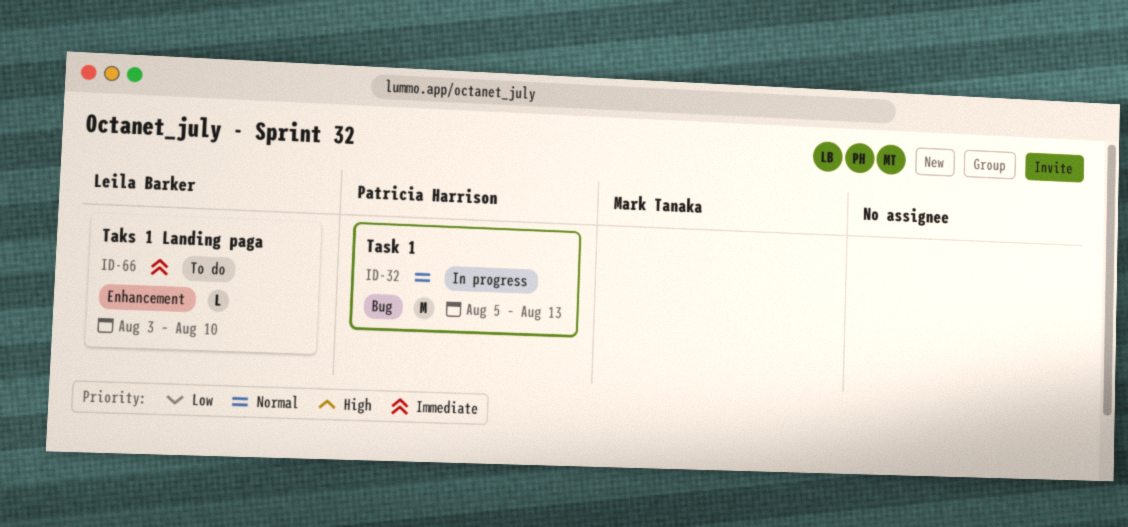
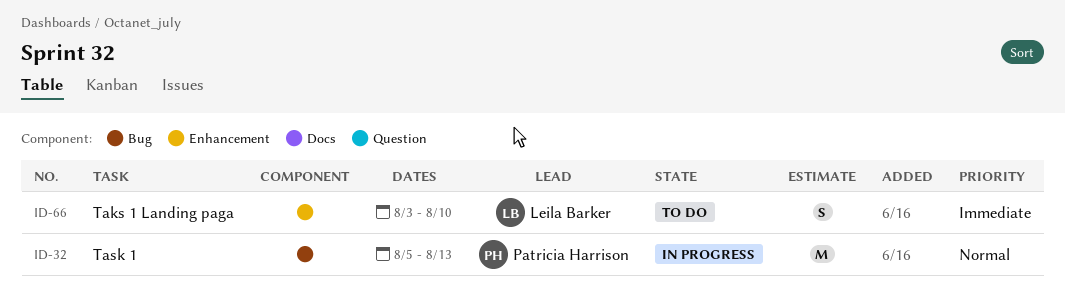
ID-66, estimate: L -> S

